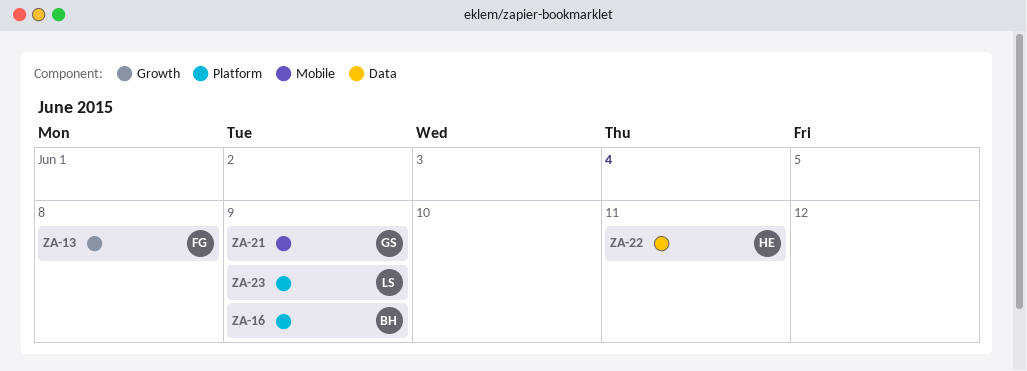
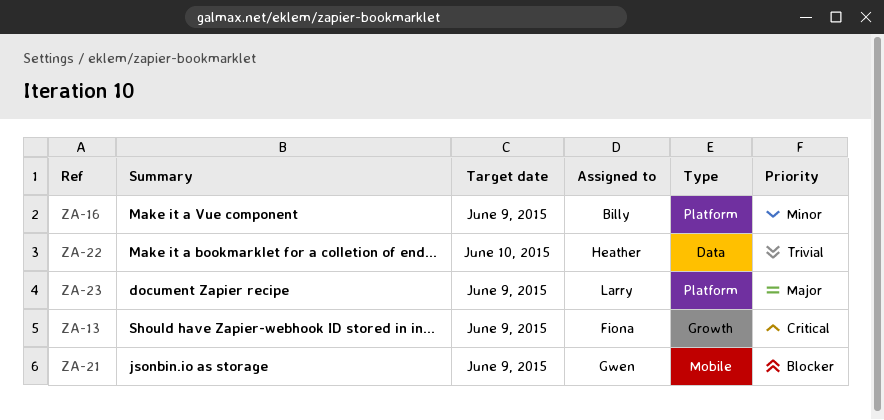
ZA-13, due: Jun 8 -> Jun 9
ZA-22, due: Jun 11 -> Jun 10

